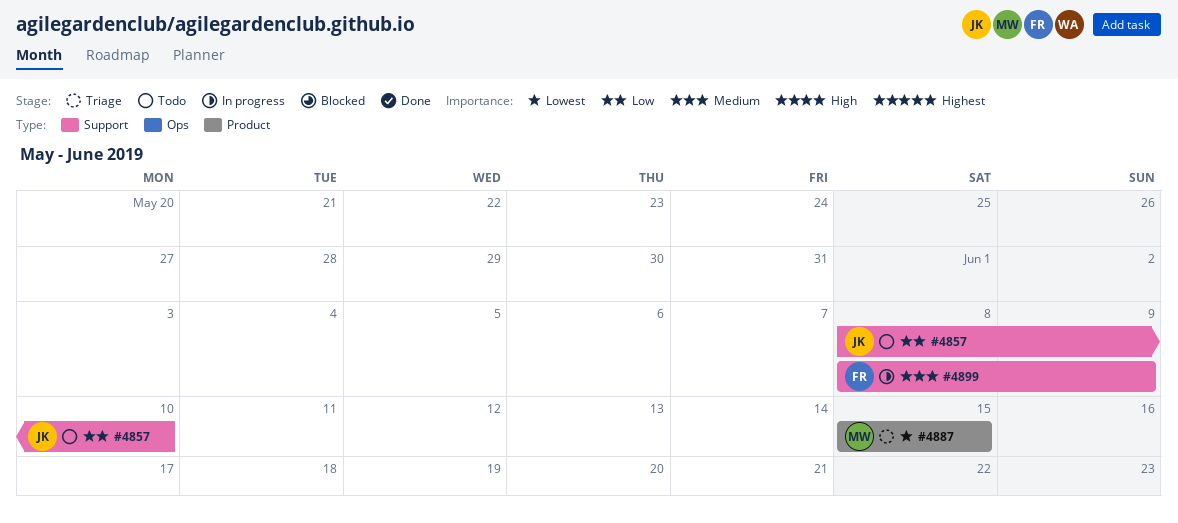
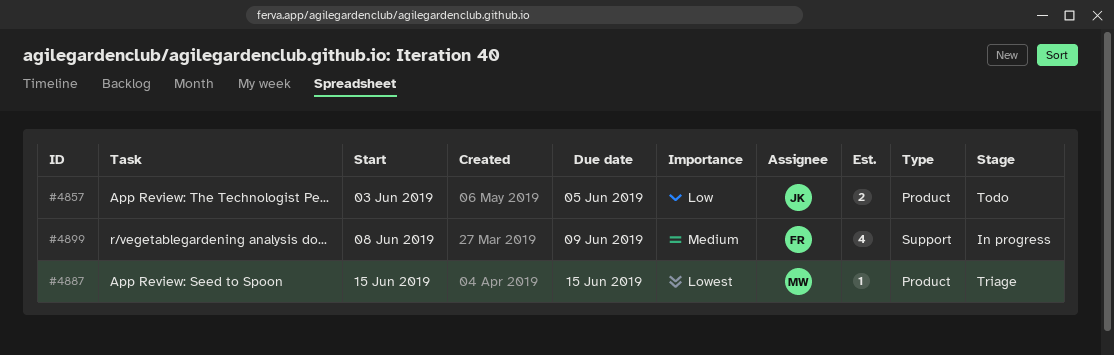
#4857, label: Support -> Product
#4857, start: Jun 8 -> Jun 3
#4857, due: Jun 10 -> Jun 5

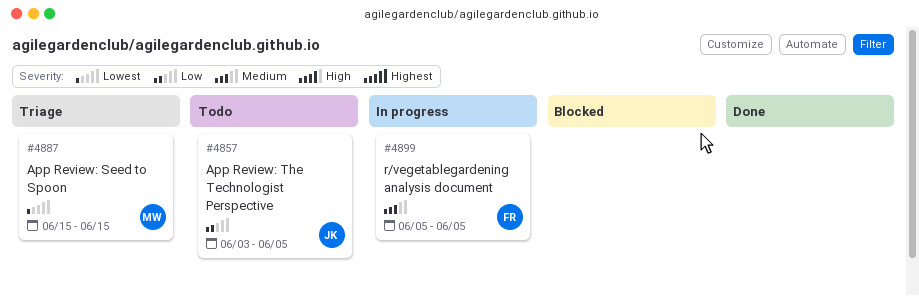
#4899, start: Jun 8 -> Jun 5
#4899, due: Jun 9 -> Jun 5

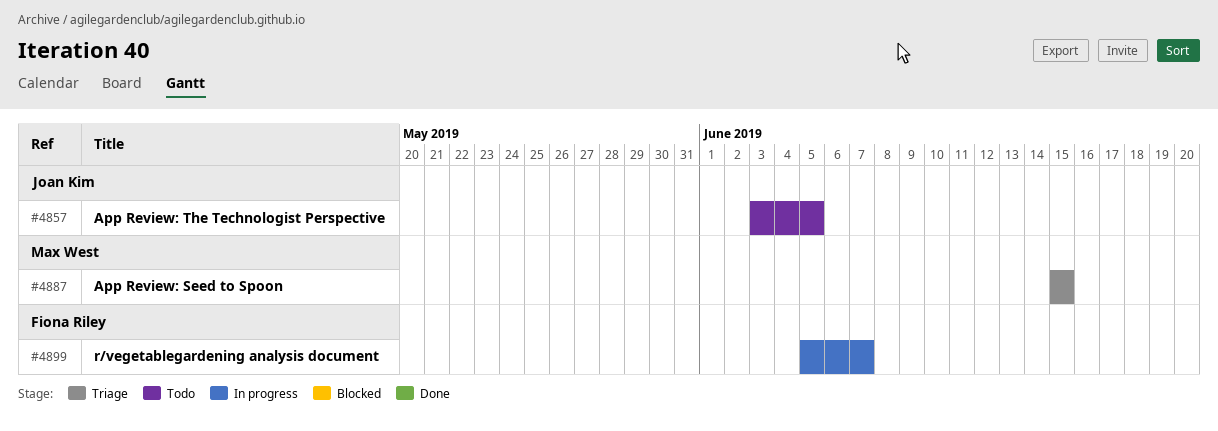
#4899, due: Jun 5 -> Jun 7

